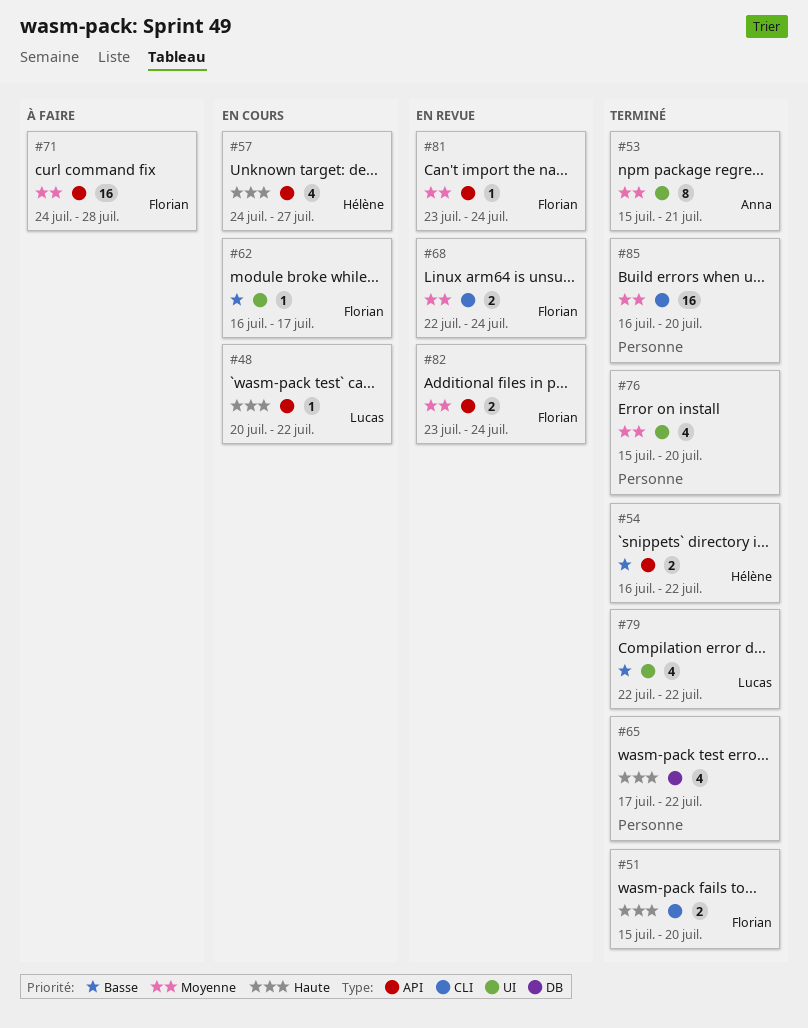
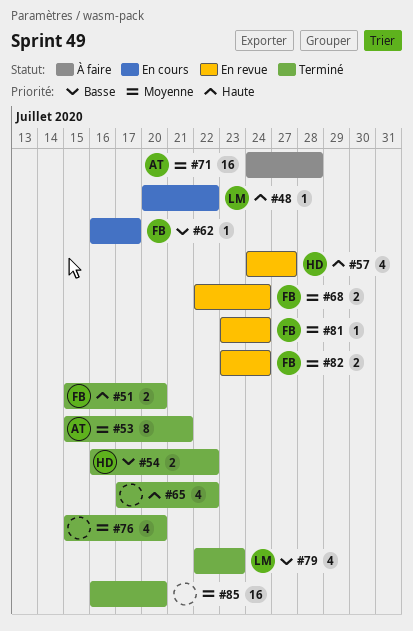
#57, status: En cours -> En revue
#71, owner: Florian -> Anna
#79, due: Jul 22 -> Jul 23

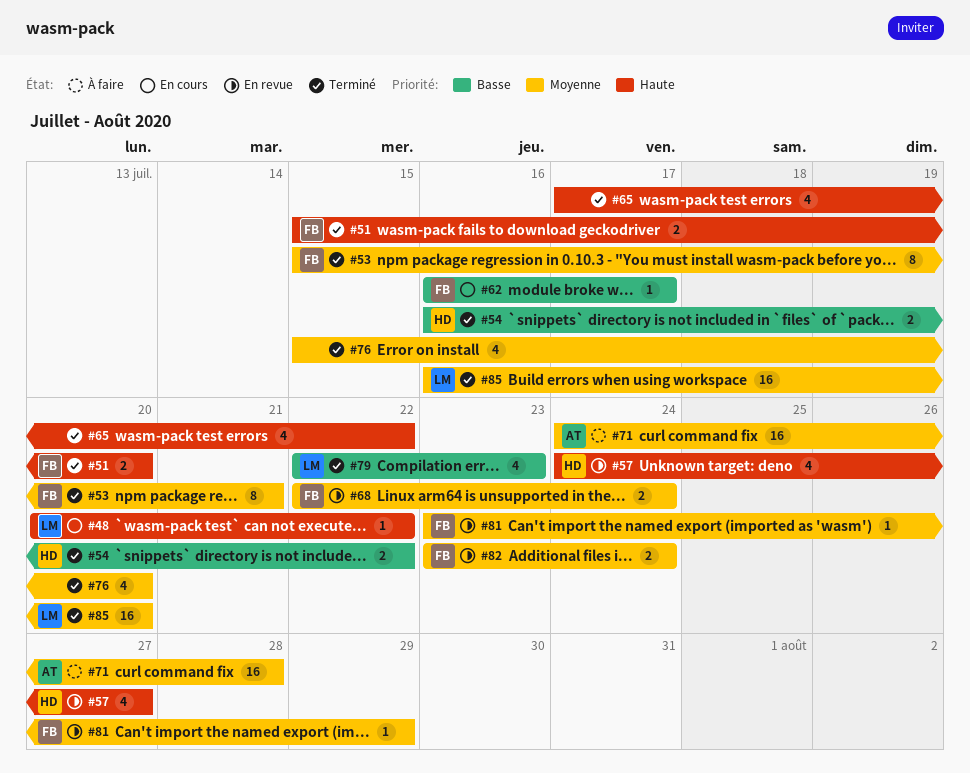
#53, owner: AT -> FB
#81, due: Jul 24 -> Jul 29
#85, owner: none -> LM

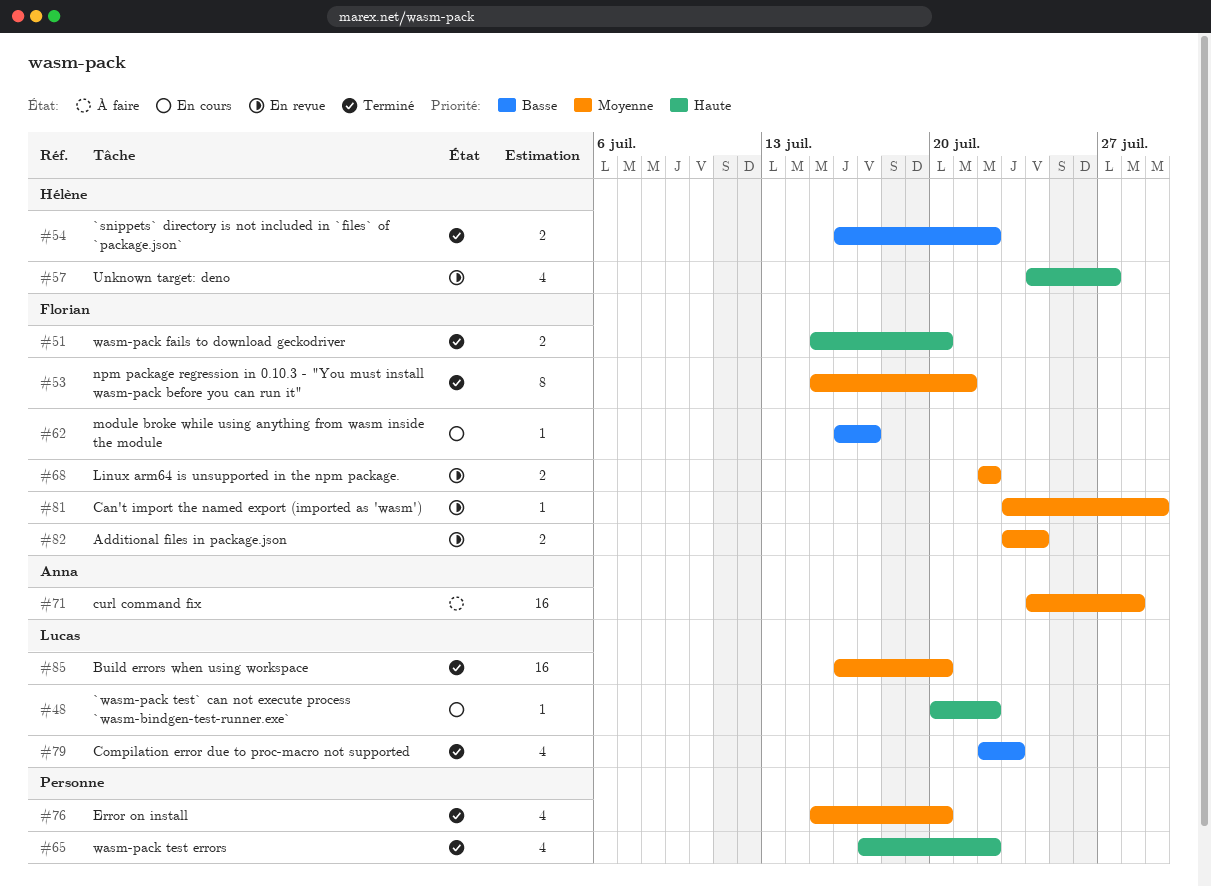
#68, due: Jul 24 -> Jul 22

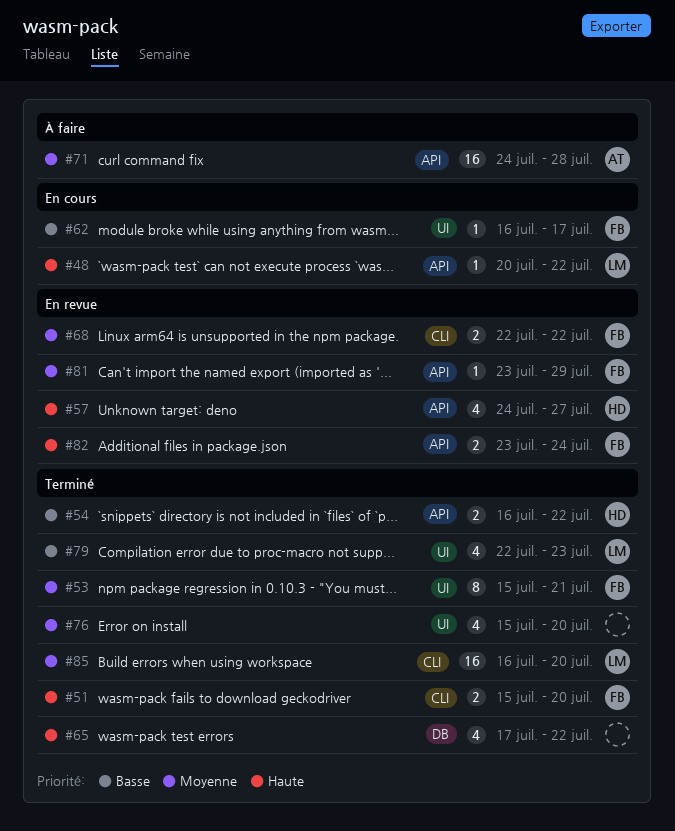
#82, priority: Moyenne -> Haute

